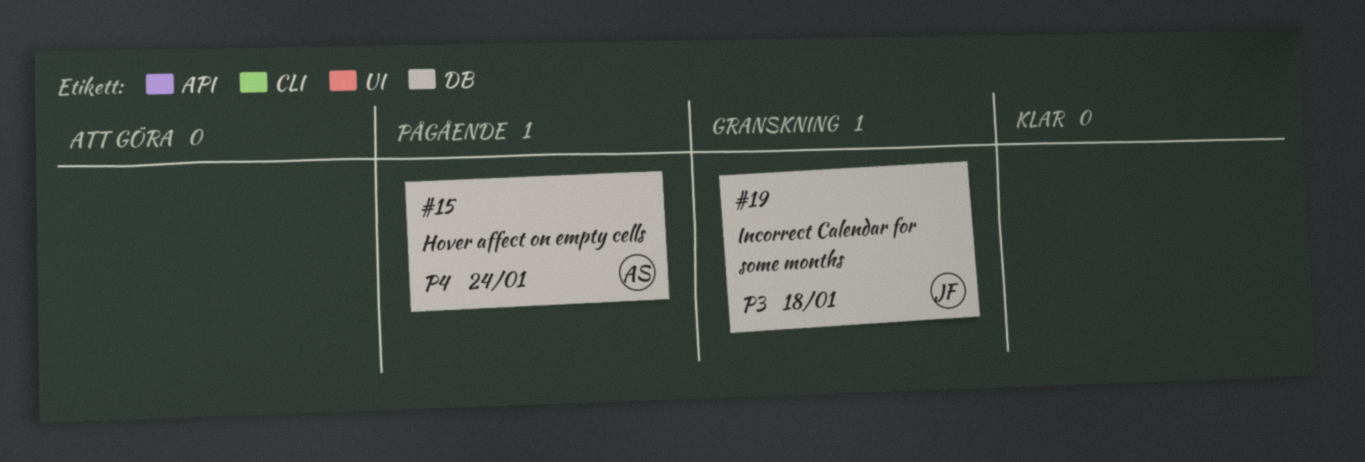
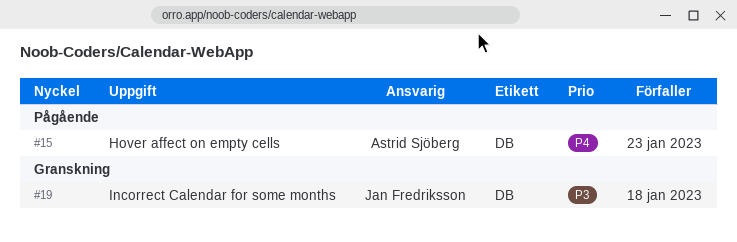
#15, due: Jan 24 -> Jan 23

